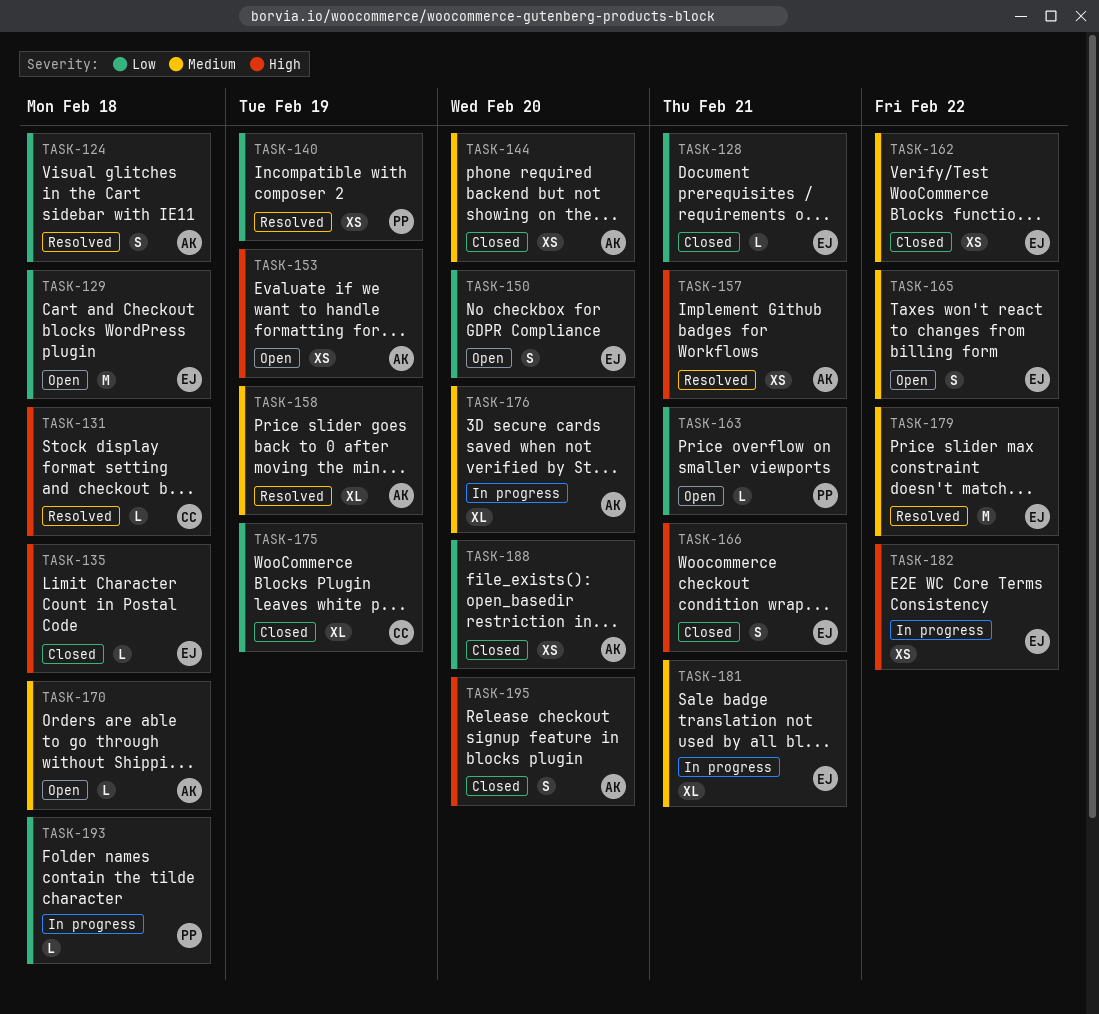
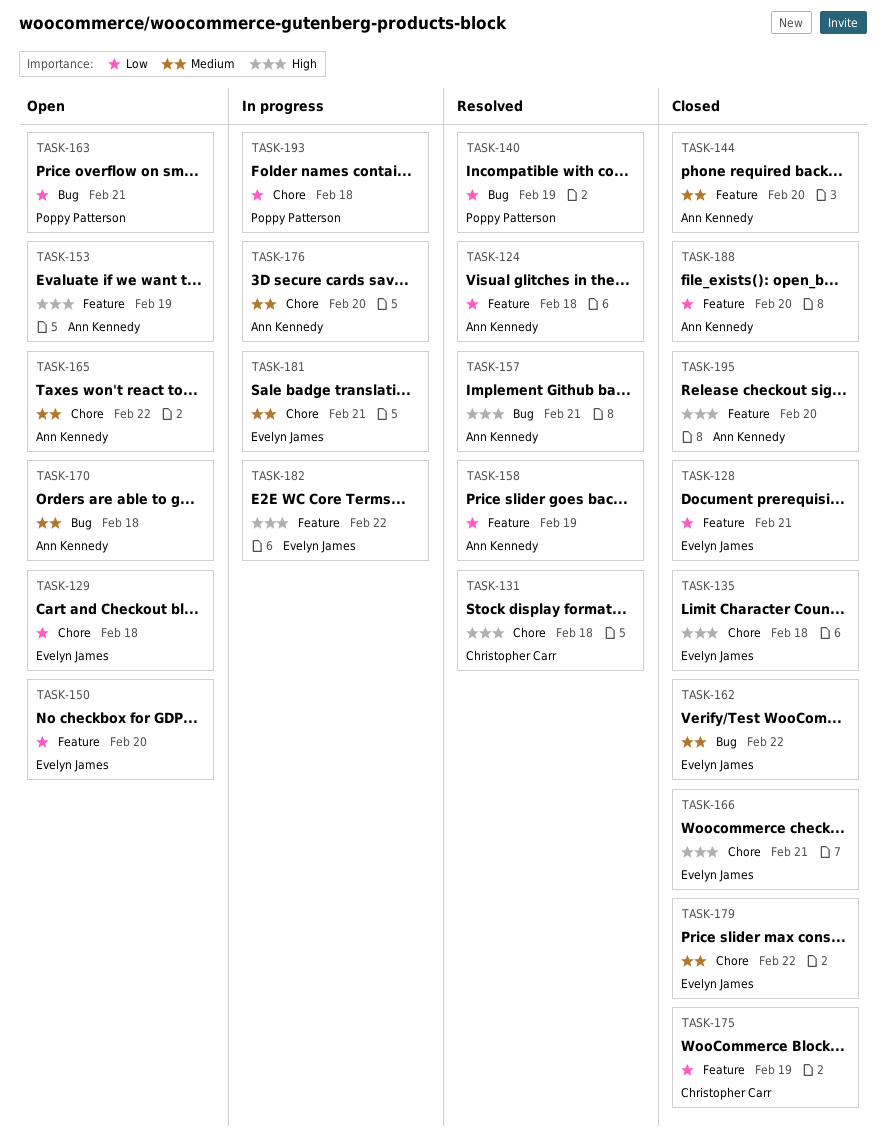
TASK-158, priority: Medium -> Low
TASK-165, owner: Evelyn James -> Ann Kennedy
TASK-179, status: Resolved -> Closed

